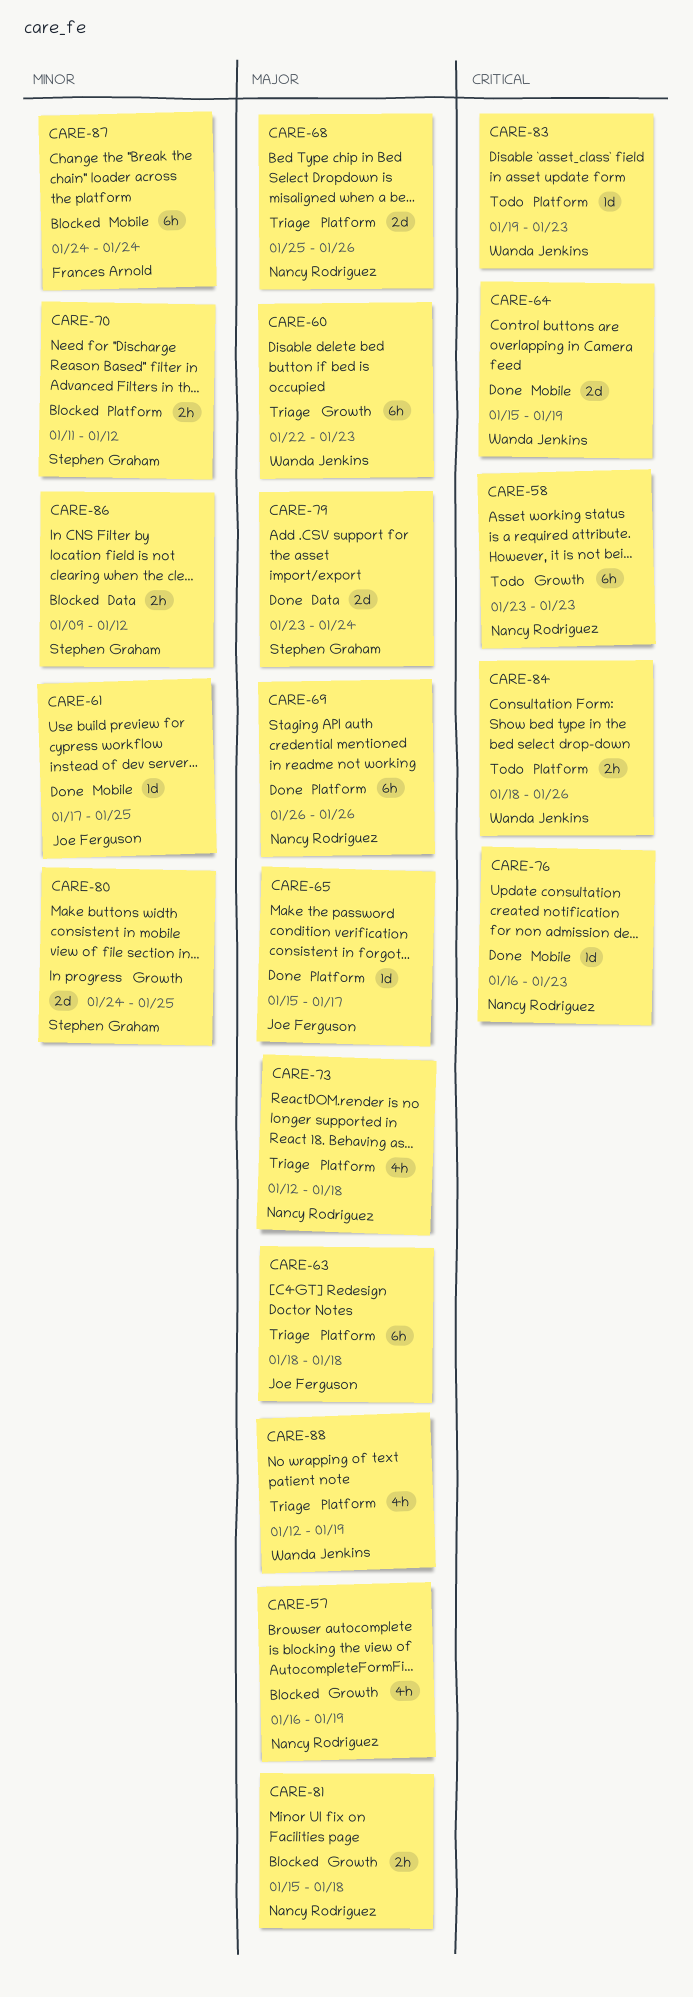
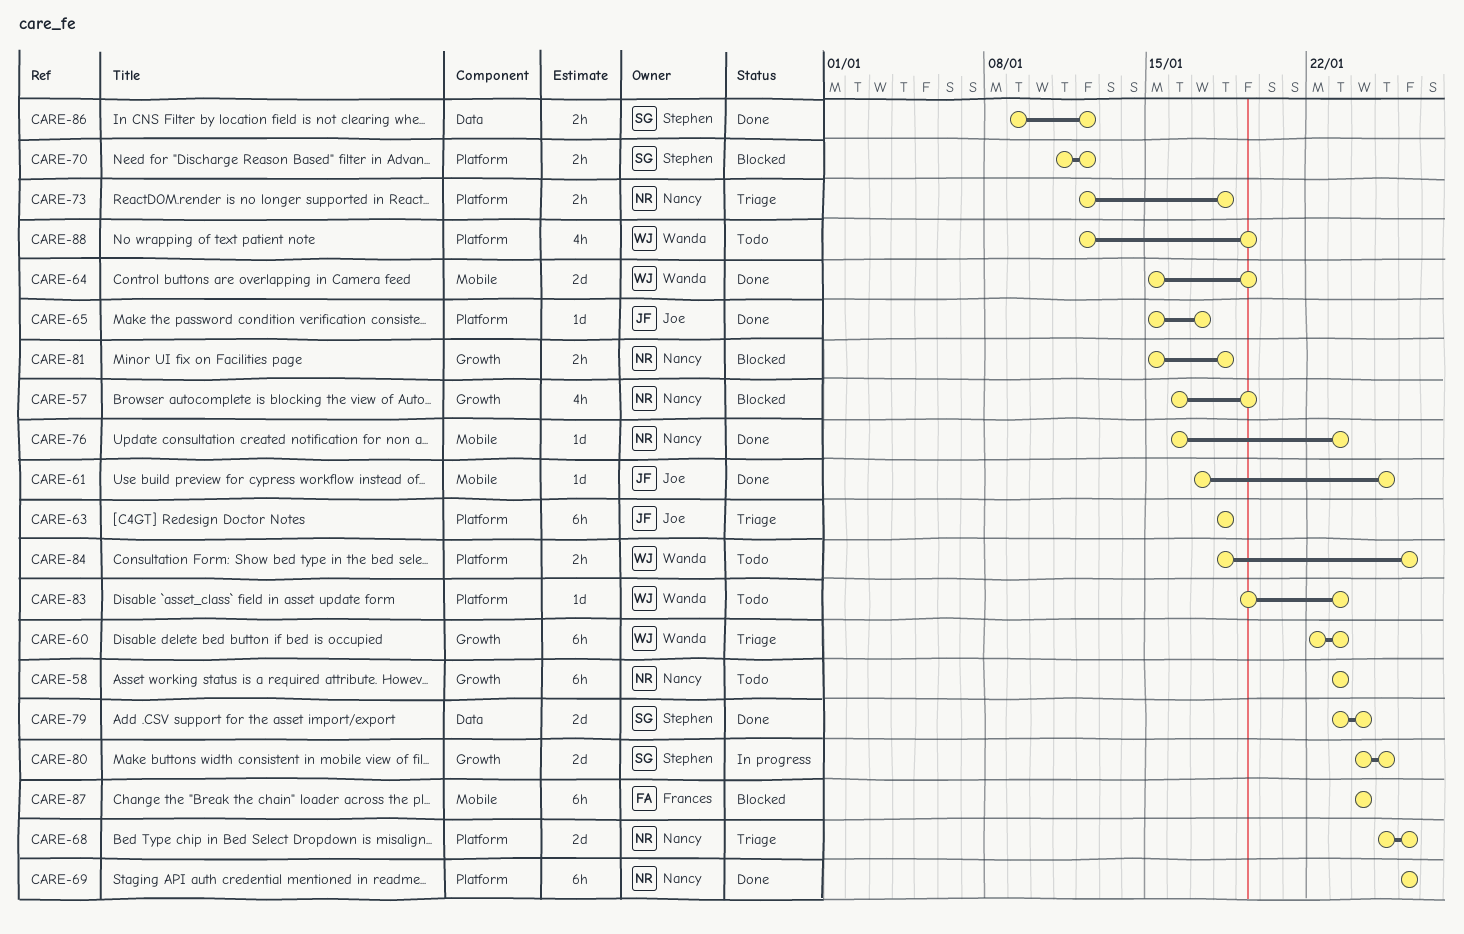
CARE-73, estimate: 4h -> 2h
CARE-86, status: Blocked -> Done
CARE-88, status: Triage -> Todo

